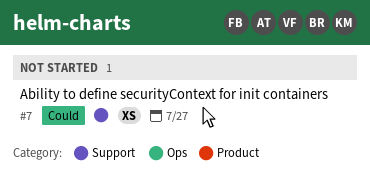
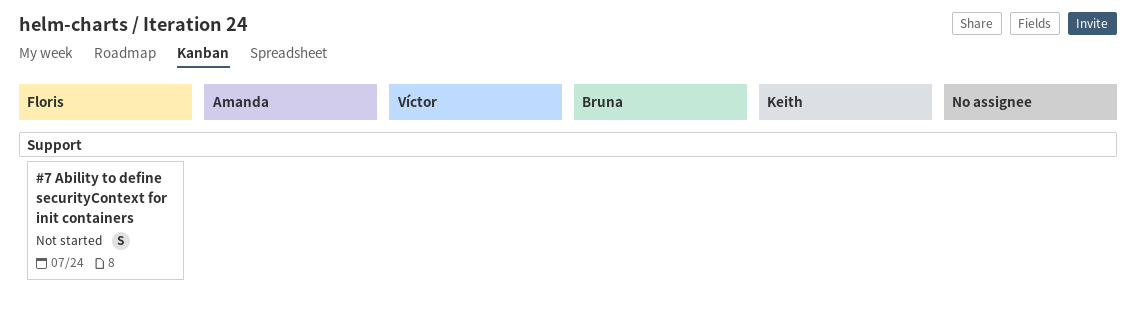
#7, estimate: XS -> S
#7, due: Jul 27 -> Jul 24

